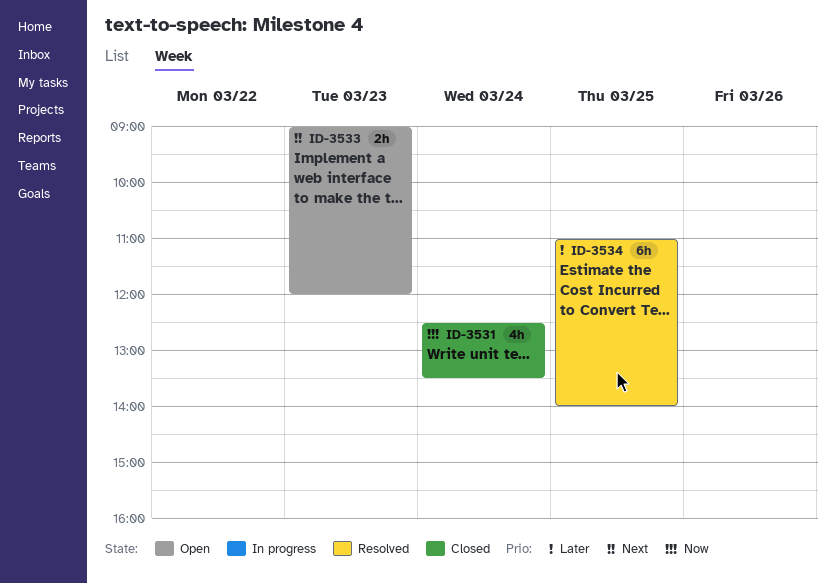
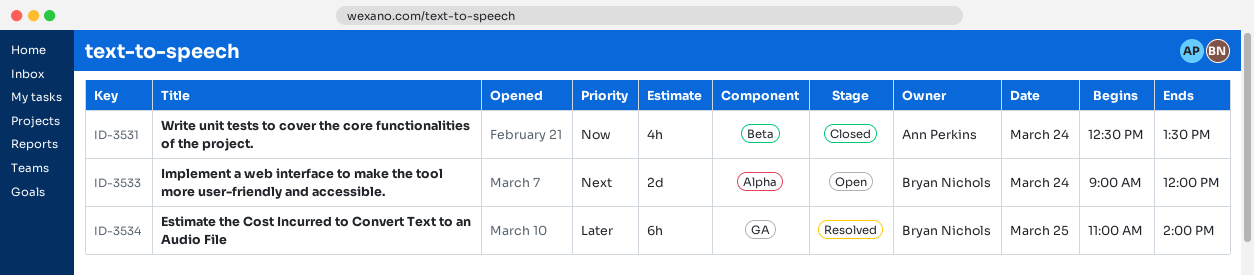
ID-3533, estimate: 2h -> 2d
ID-3533, day: Mar 23 -> Mar 24

